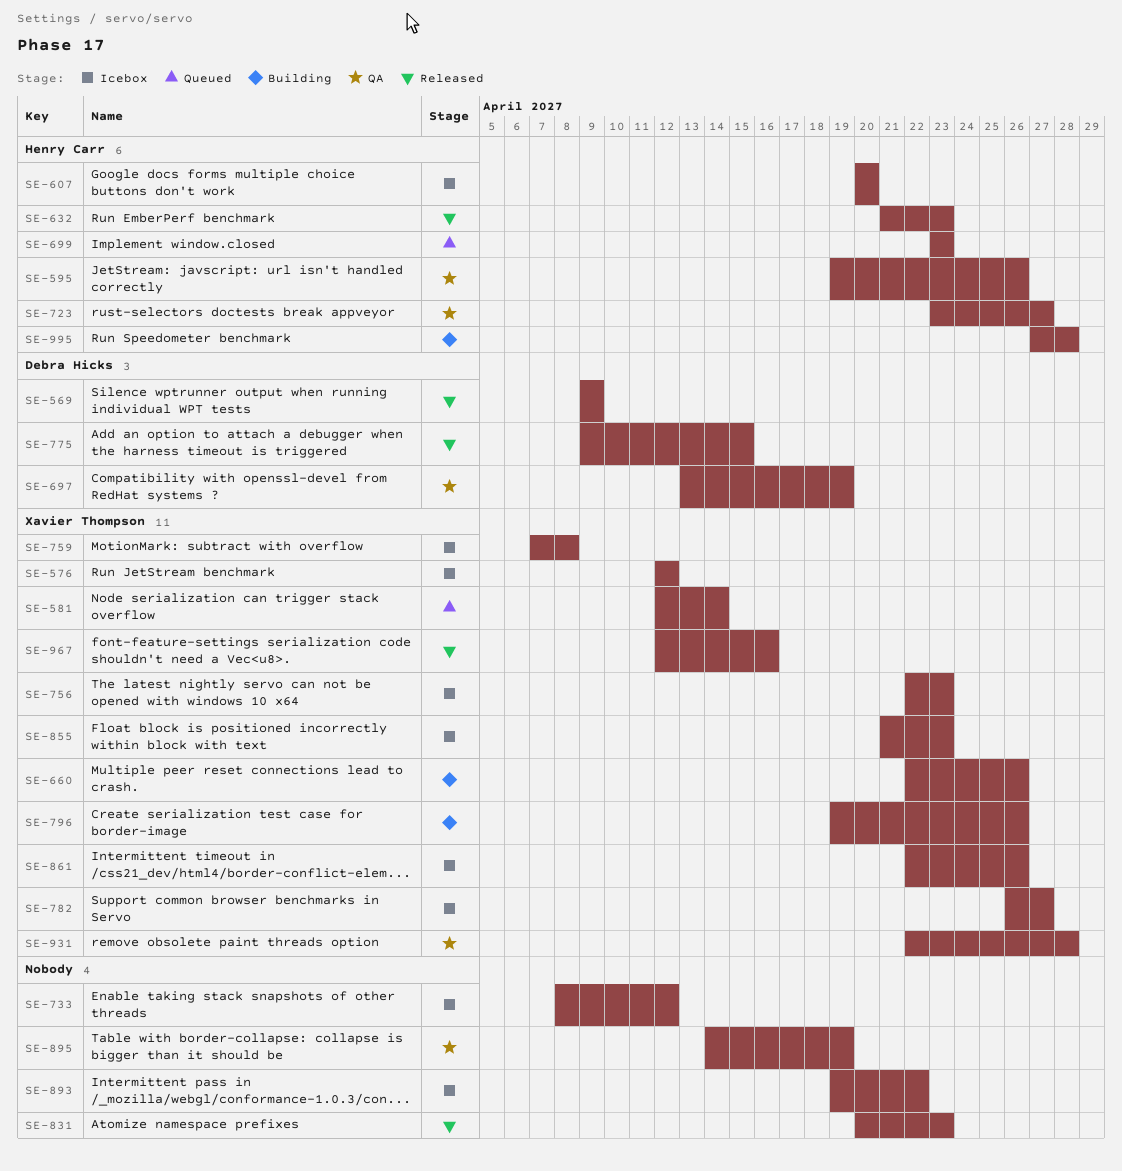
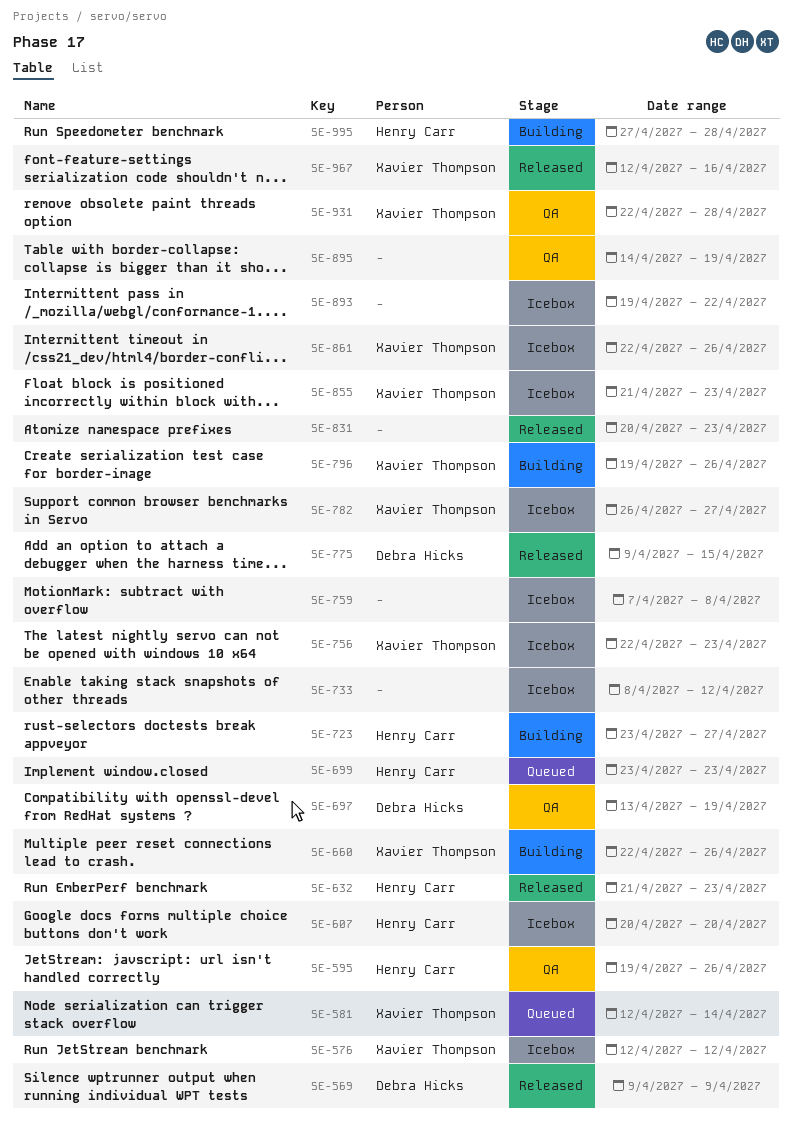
SE-723, status: QA -> Building
SE-759, owner: Xavier Thompson -> none

